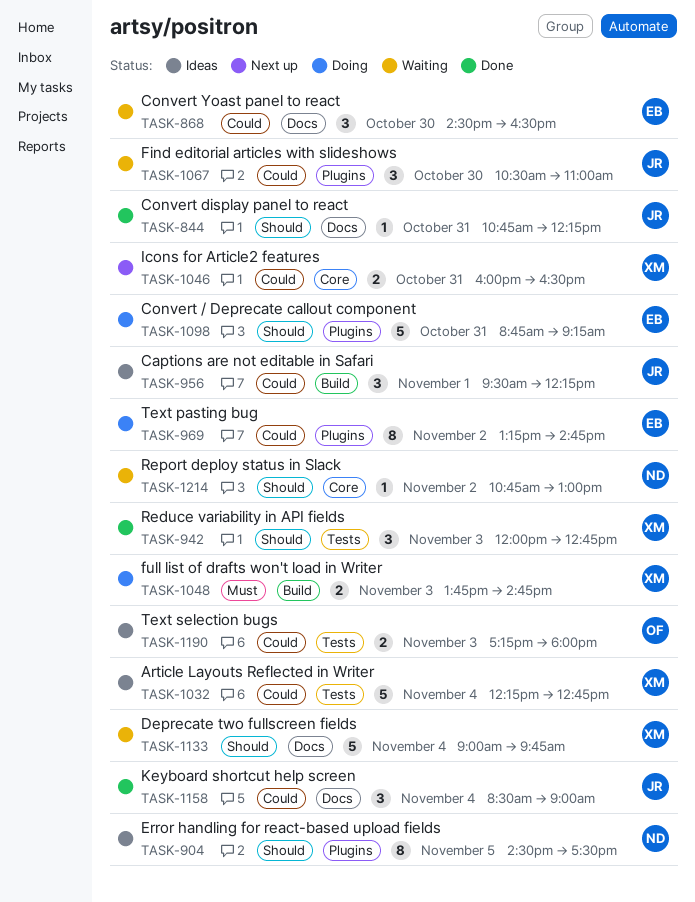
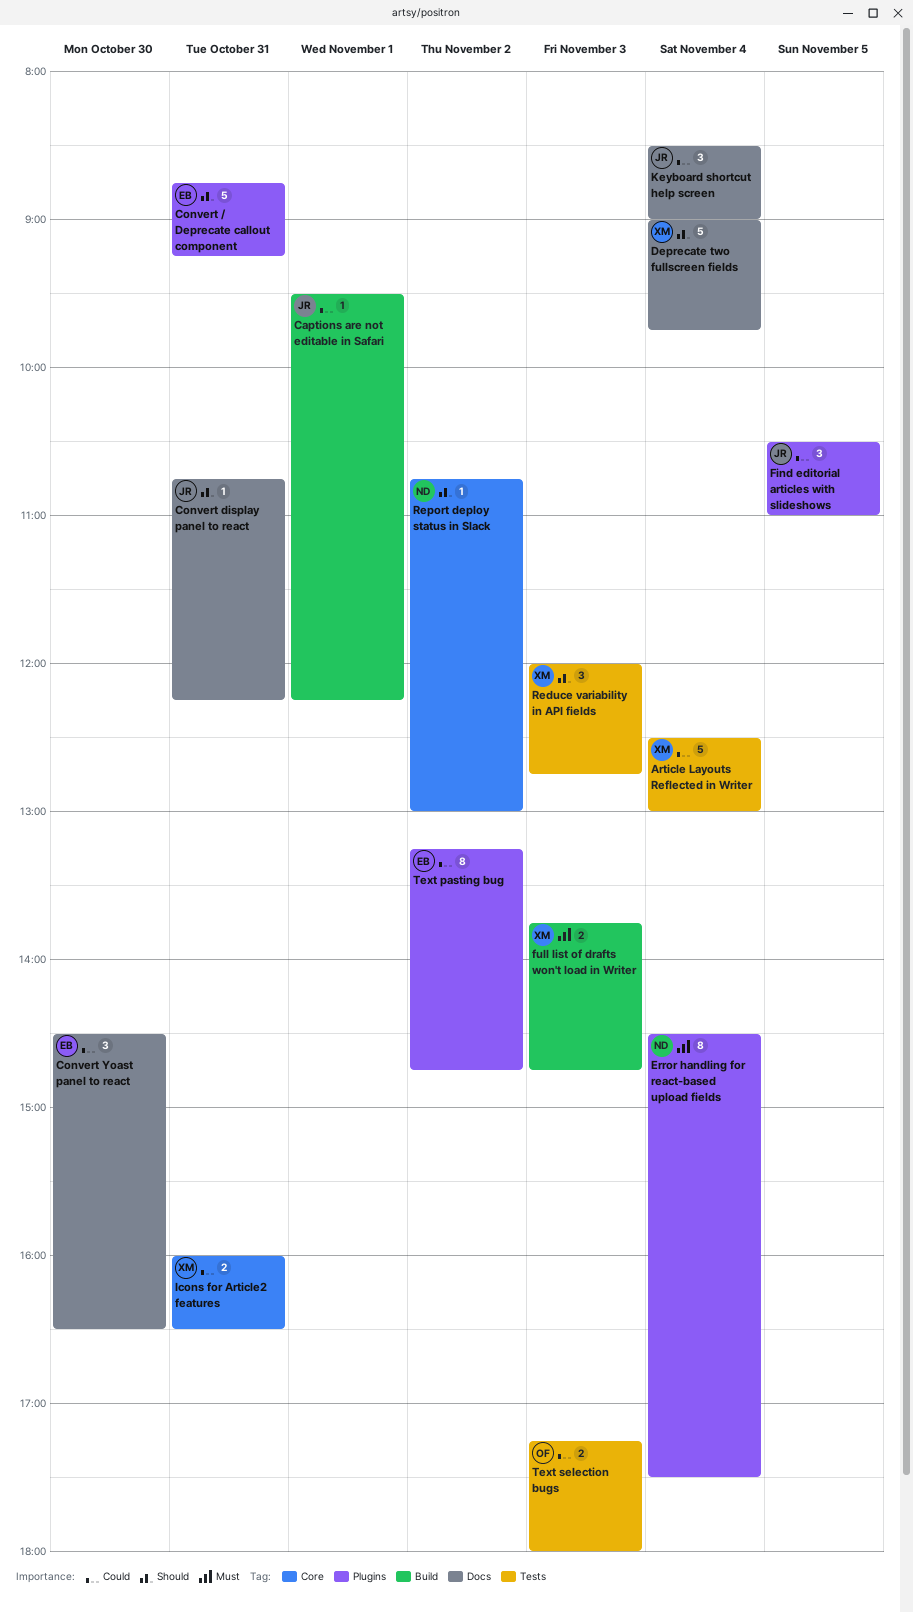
Article Layouts Reflected in Writer, begins: 12:15 -> 12:30
Article Layouts Reflected in Writer, ends: 12:45 -> 13:00
Captions are not editable in Safari, estimate: 3 -> 1
Error handling for react-based upload fields, priority: Should -> Must
Error handling for react-based upload fields, day: Nov 5 -> Nov 4
Find editorial articles with slideshows, day: Oct 30 -> Nov 5

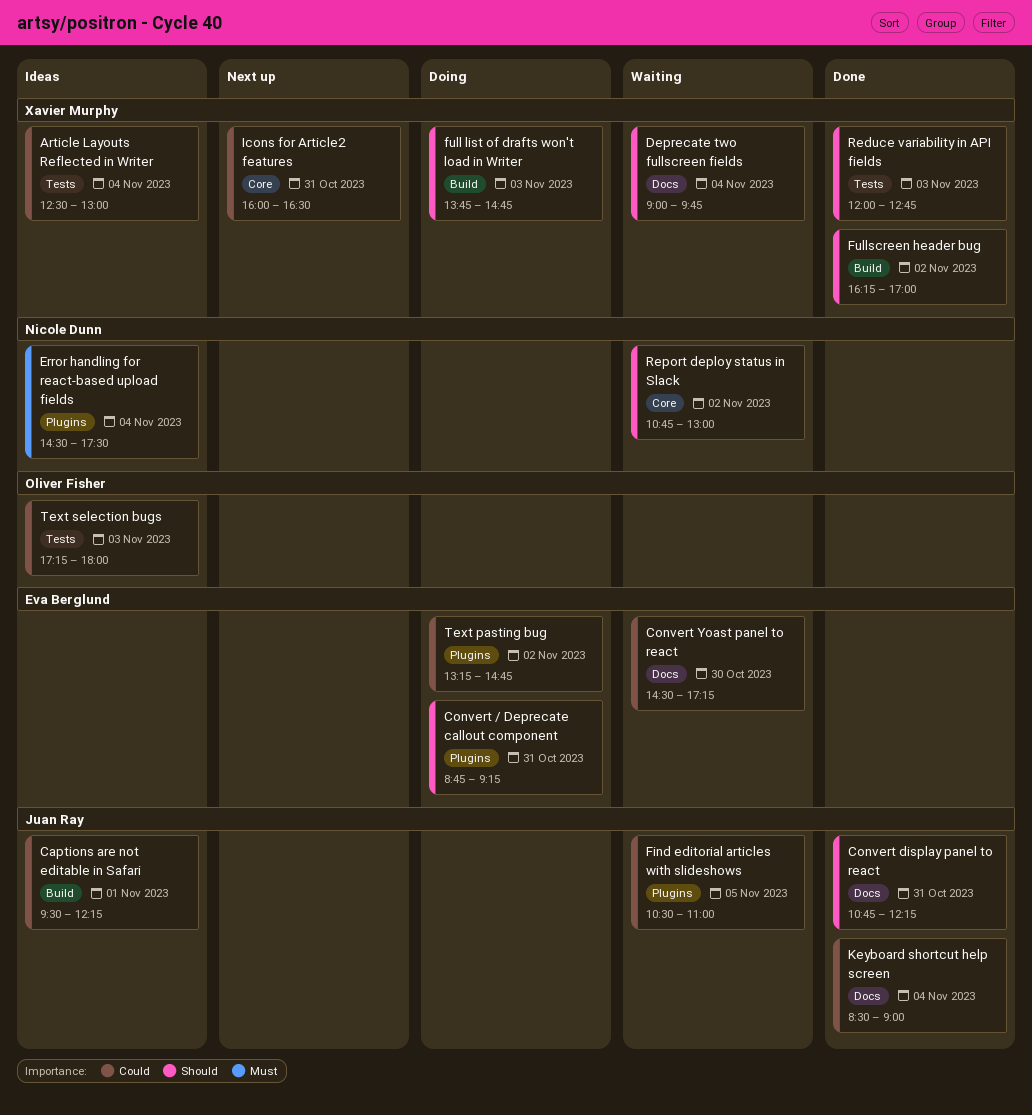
Convert Yoast panel to react, ends: 16:30 -> 17:15
full list of drafts won't load in Writer, priority: Must -> Should
Fullscreen header bug: none -> present

